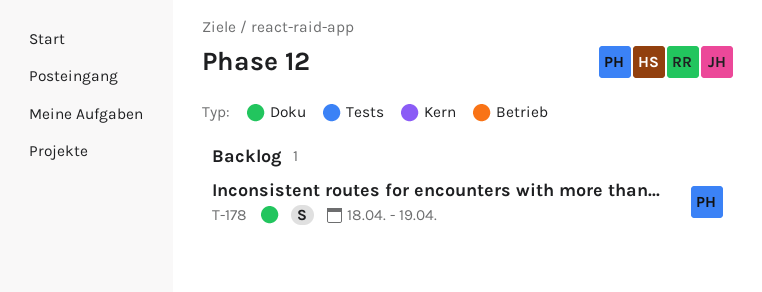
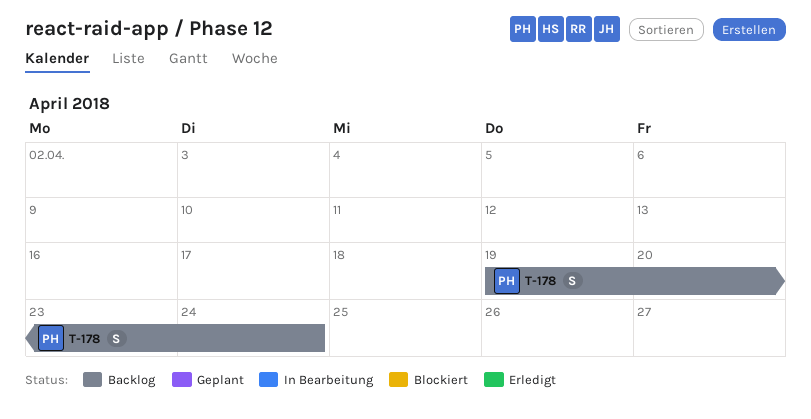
T-178, start: Apr 18 -> Apr 19
T-178, due: Apr 19 -> Apr 24

